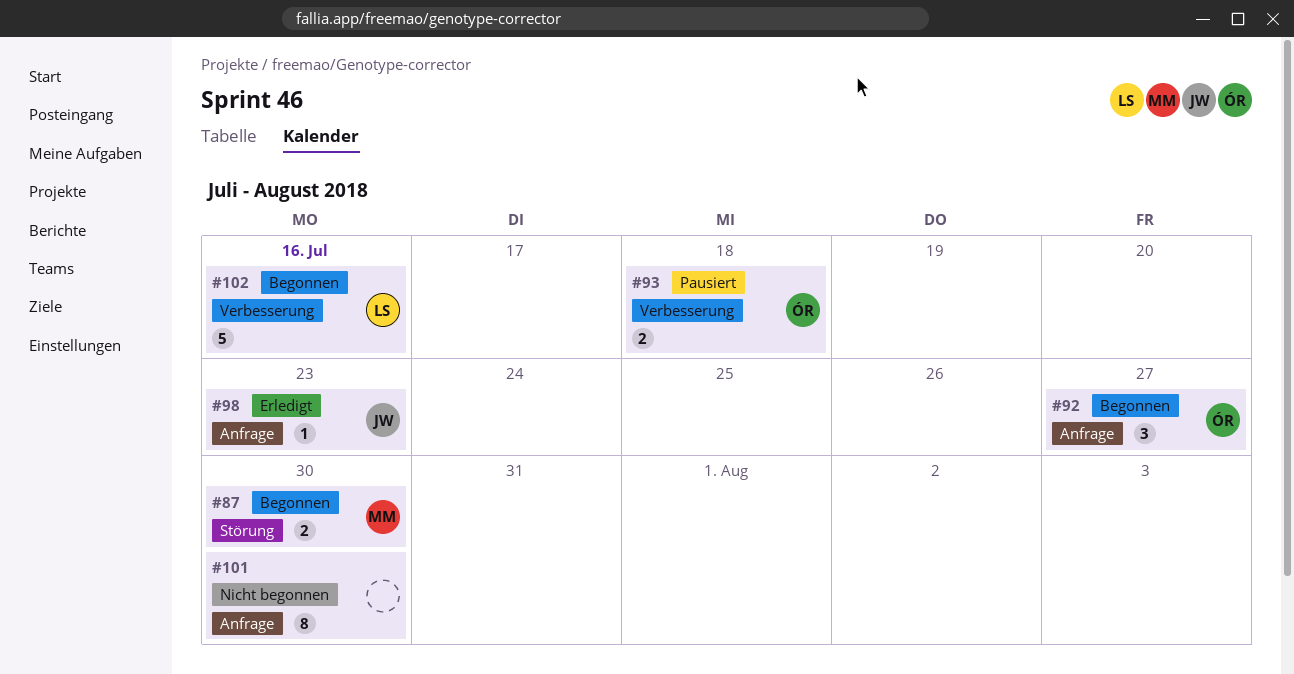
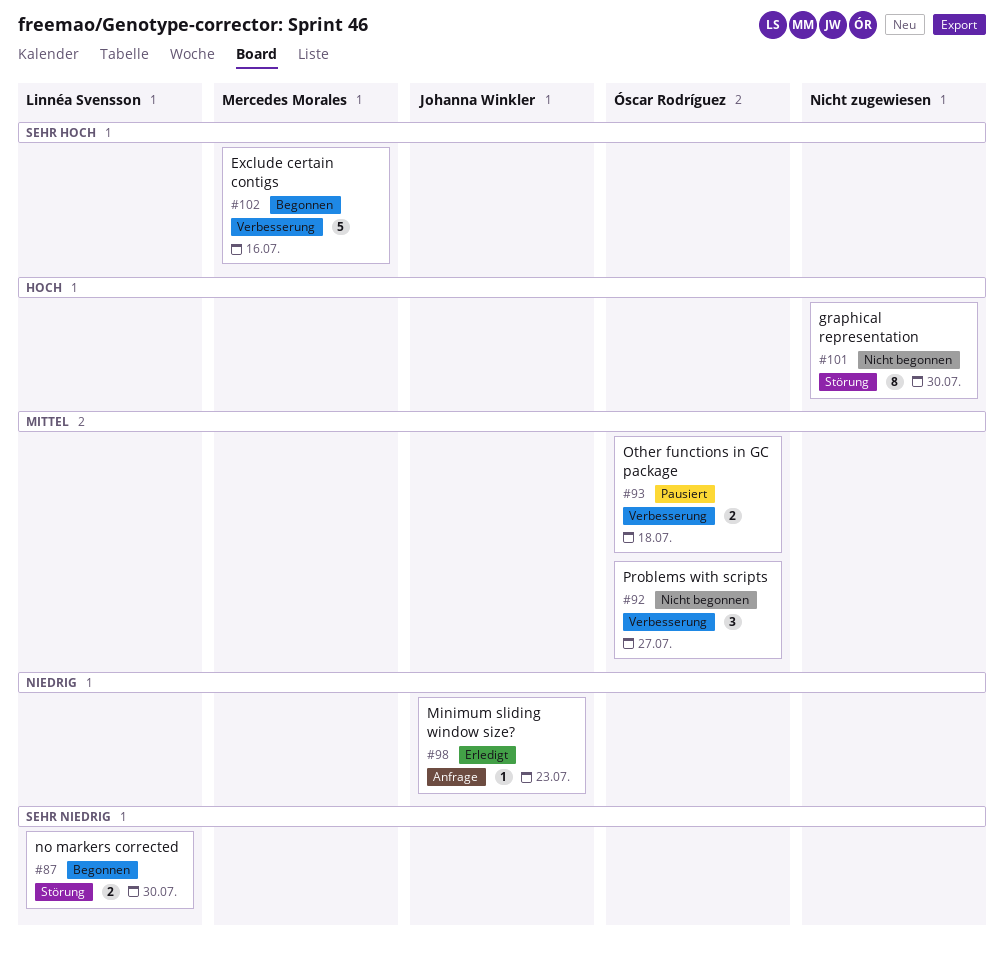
#87, owner: Mercedes Morales -> Linnéa Svensson
#92, status: Begonnen -> Nicht begonnen
#92, label: Anfrage -> Verbesserung
#101, label: Anfrage -> Störung
#102, owner: Linnéa Svensson -> Mercedes Morales

